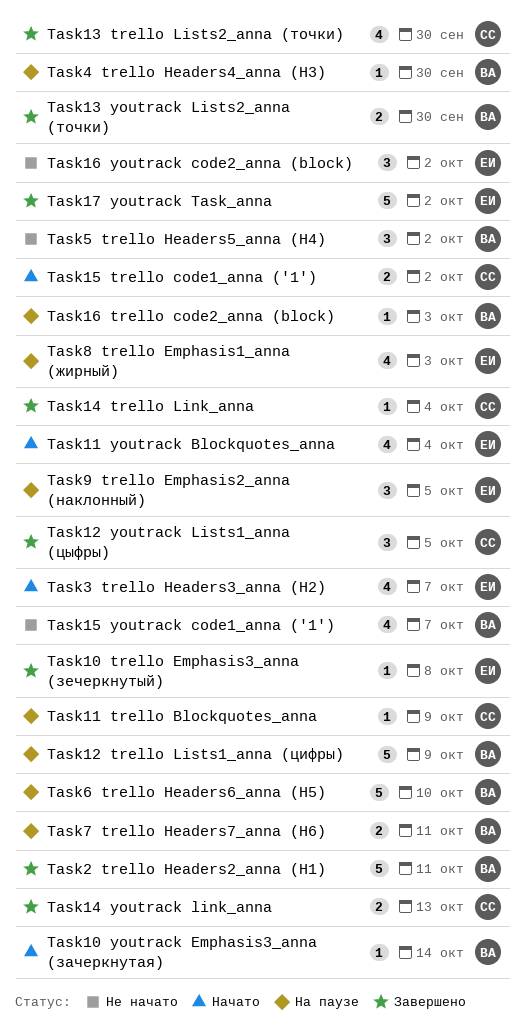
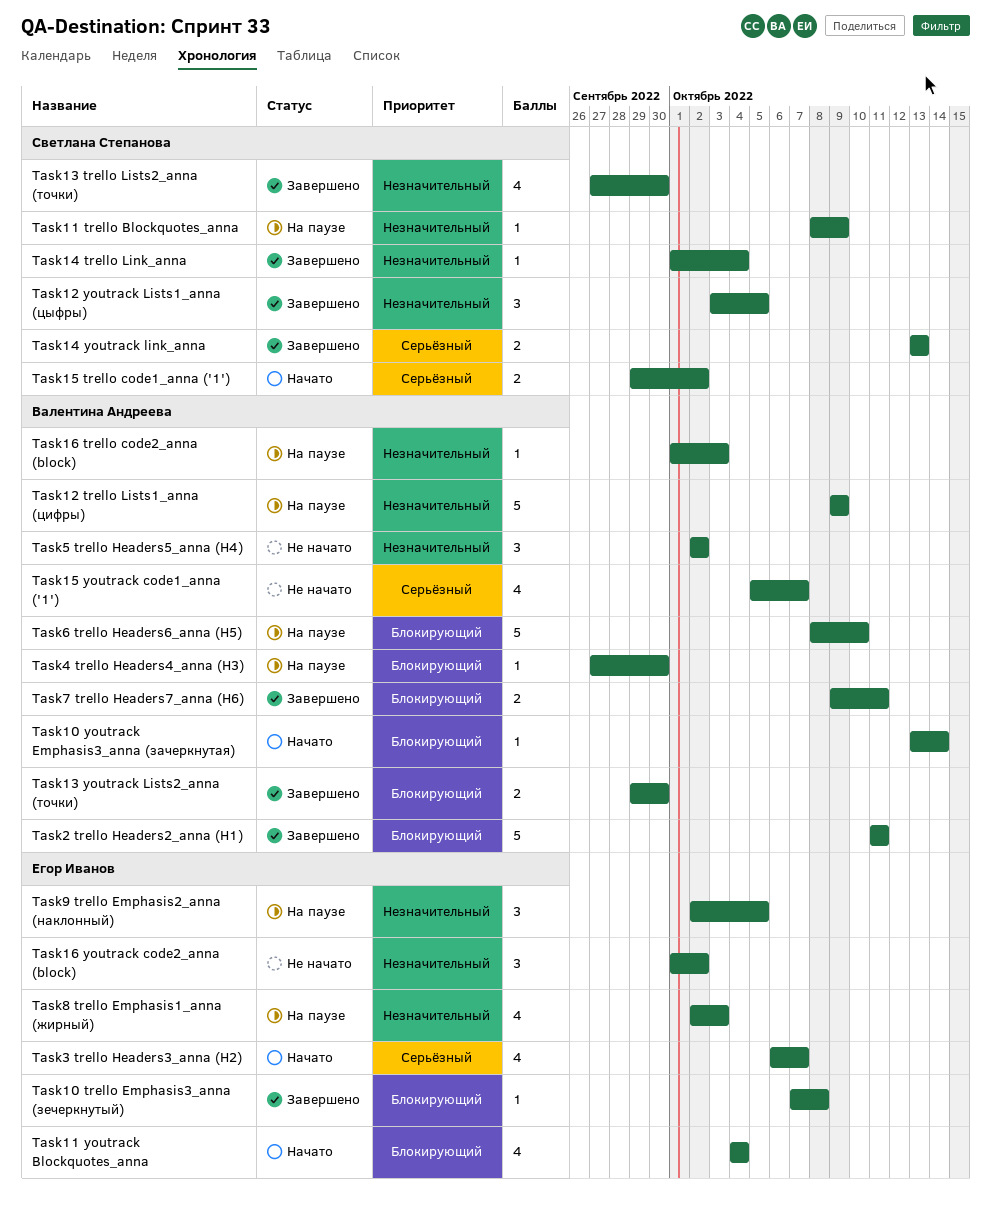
Task17 youtrack Task_anna: present -> none
Task7 trello Headers7_anna (H6), status: На паузе -> Завершено

